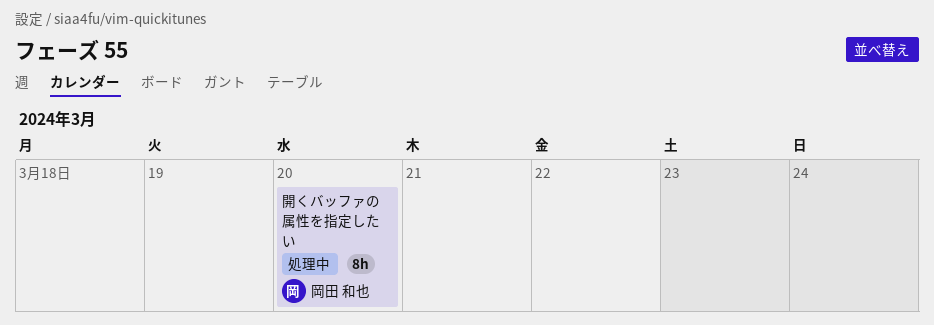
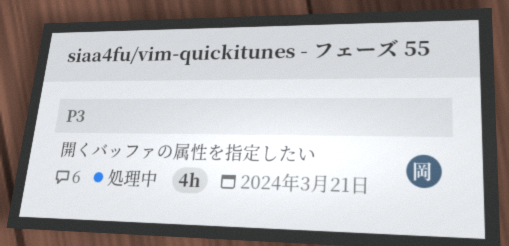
開くバッファの属性を指定したい, estimate: 8h -> 4h
開くバッファの属性を指定したい, due: Mar 20 -> Mar 21

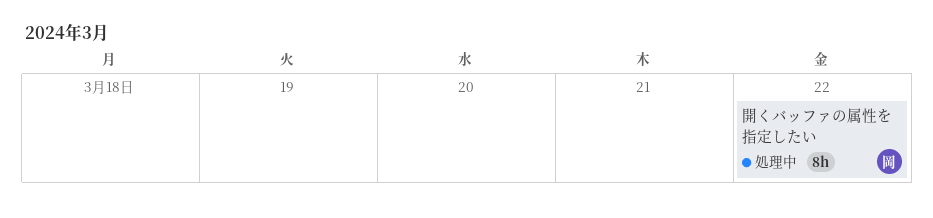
開くバッファの属性を指定したい, estimate: 4h -> 8h
開くバッファの属性を指定したい, due: Mar 21 -> Mar 22

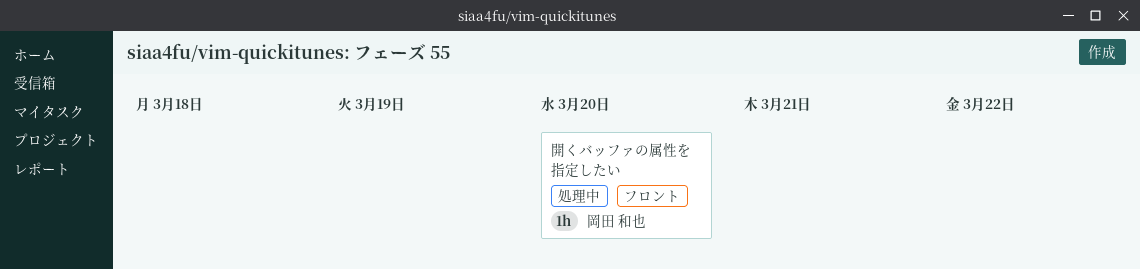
開くバッファの属性を指定したい, estimate: 8h -> 1h
開くバッファの属性を指定したい, due: Mar 22 -> Mar 20

